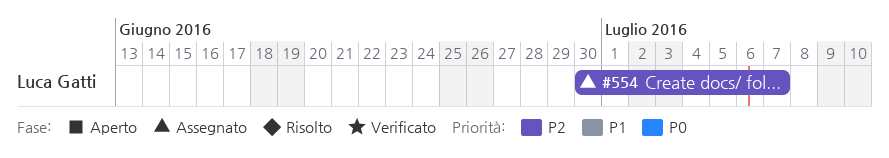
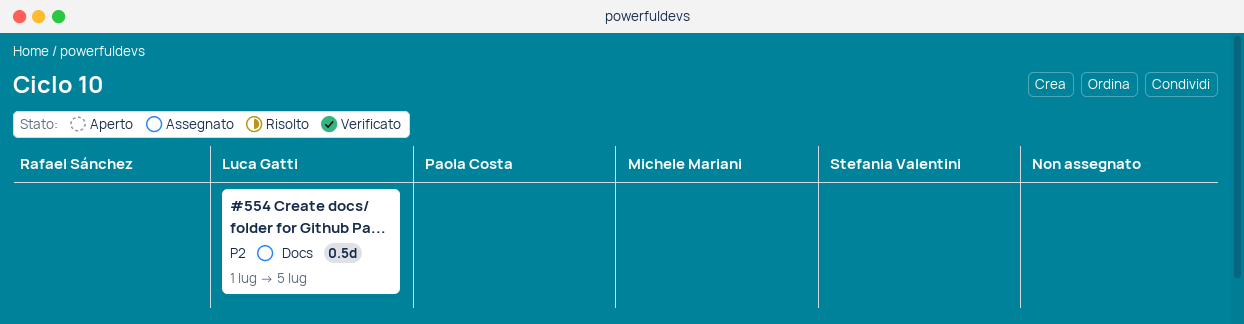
#554, start: Jun 30 -> Jul 1
#554, due: Jul 7 -> Jul 5

